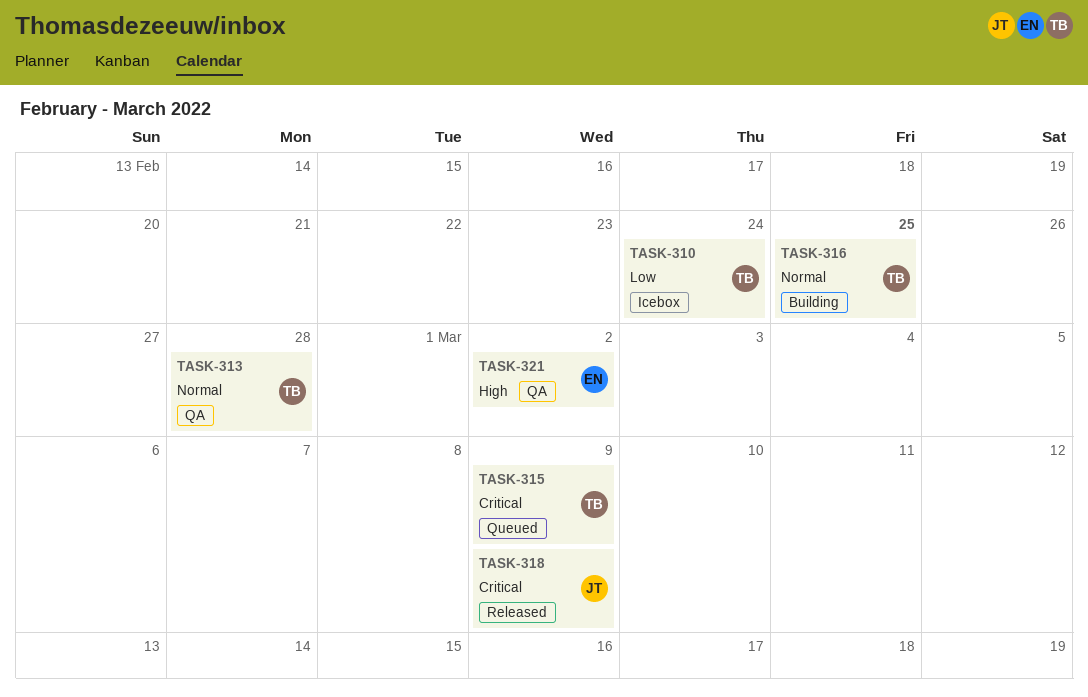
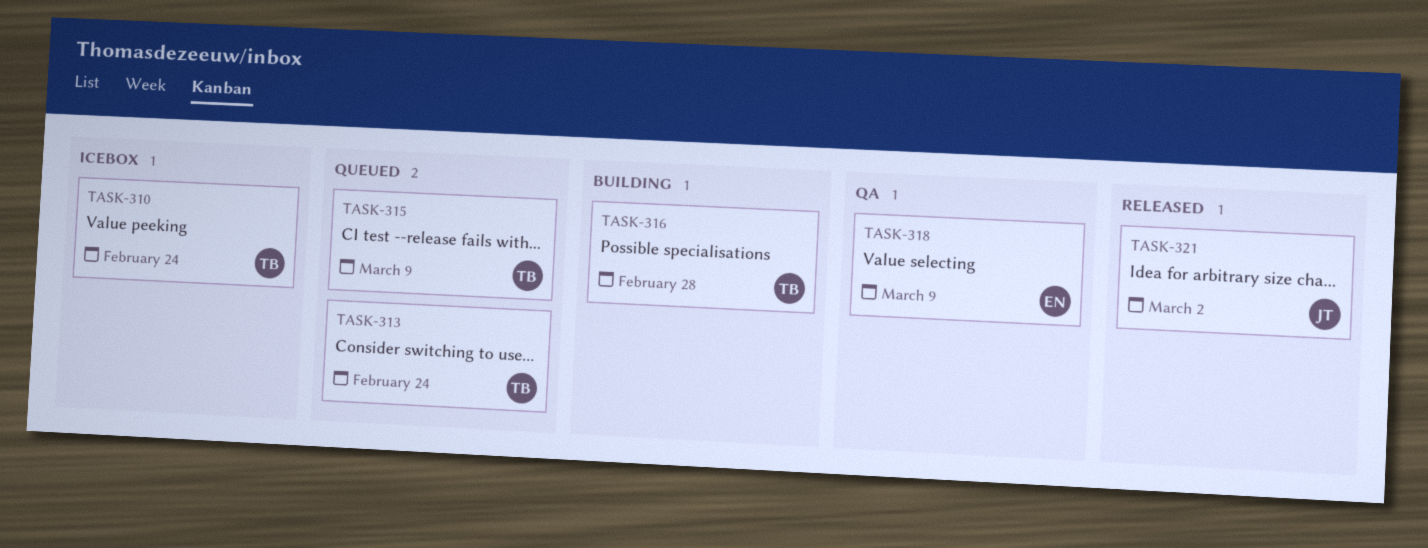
TASK-313, status: QA -> Queued
TASK-313, due: Feb 28 -> Feb 24
TASK-316, due: Feb 25 -> Feb 28
TASK-318, status: Released -> QA
TASK-318, owner: JT -> EN
TASK-321, status: QA -> Released
TASK-321, owner: EN -> JT

